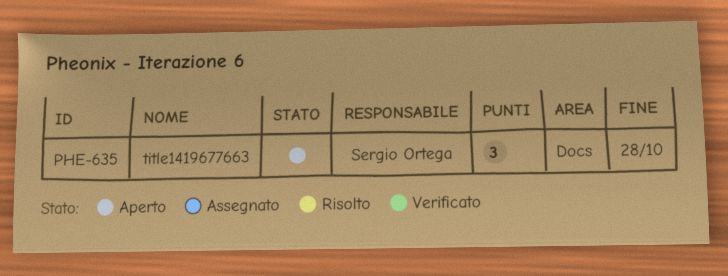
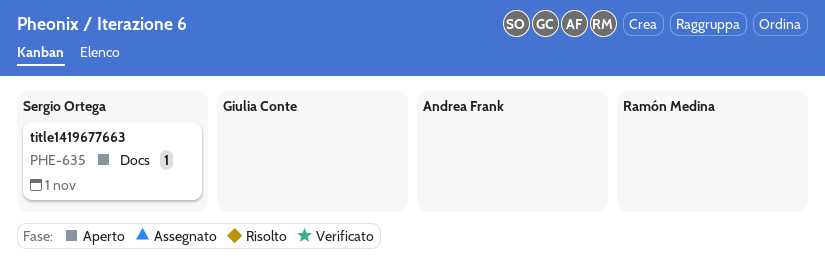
PHE-635, estimate: 3 -> 1
PHE-635, due: Oct 28 -> Nov 1

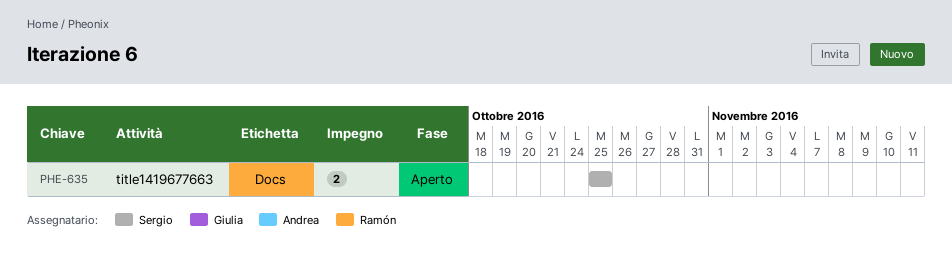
PHE-635, estimate: 1 -> 2
PHE-635, due: Nov 1 -> Oct 25

